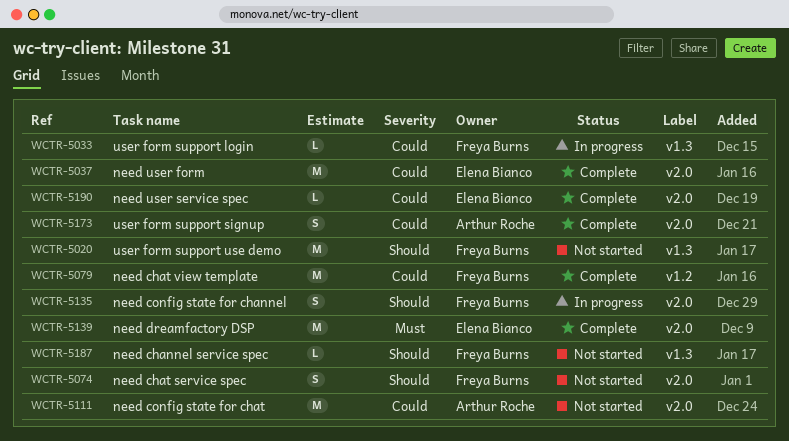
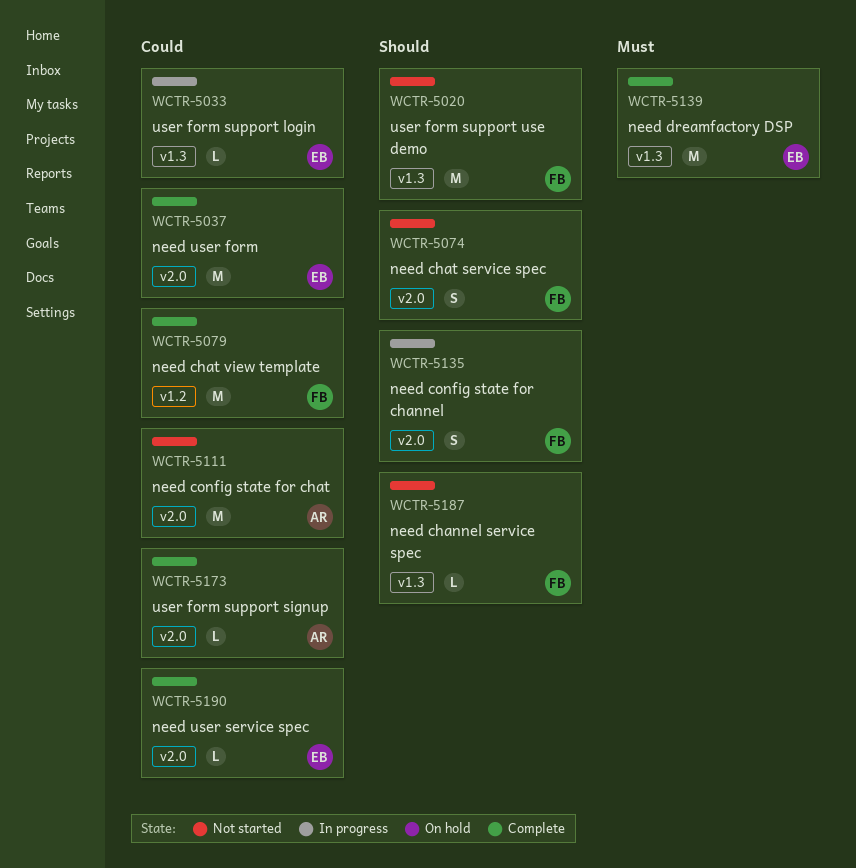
WCTR-5033, owner: Freya Burns -> Elena Bianco
WCTR-5139, label: v2.0 -> v1.3
WCTR-5173, estimate: S -> L

